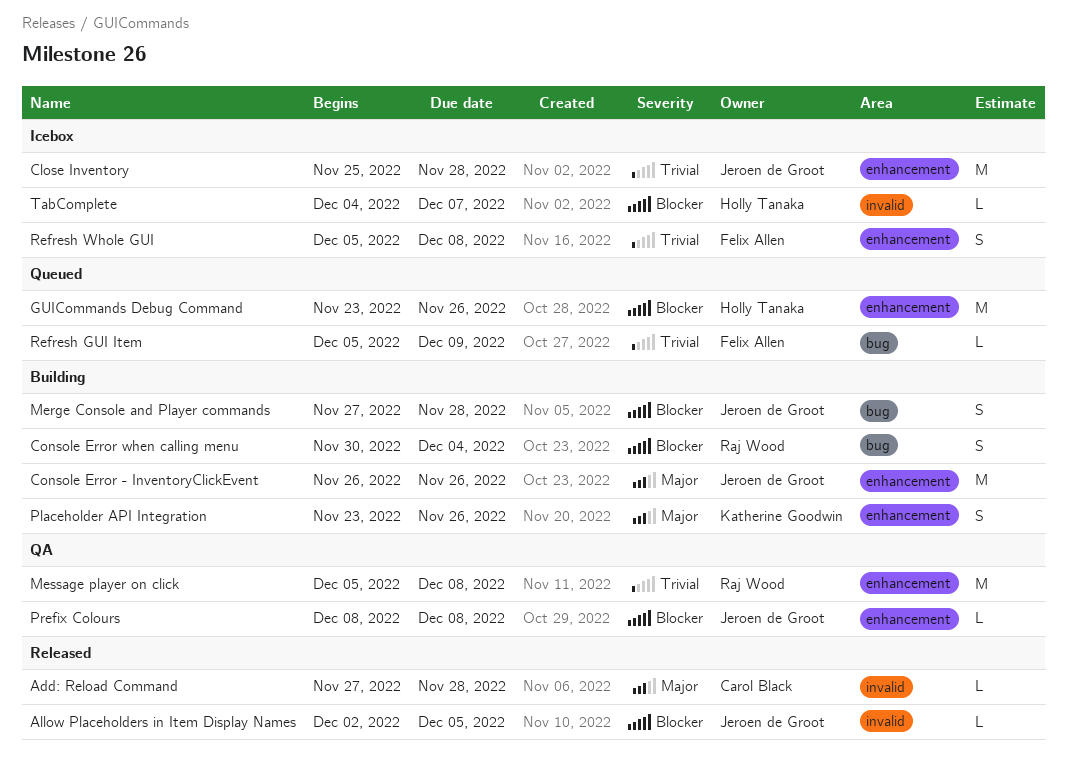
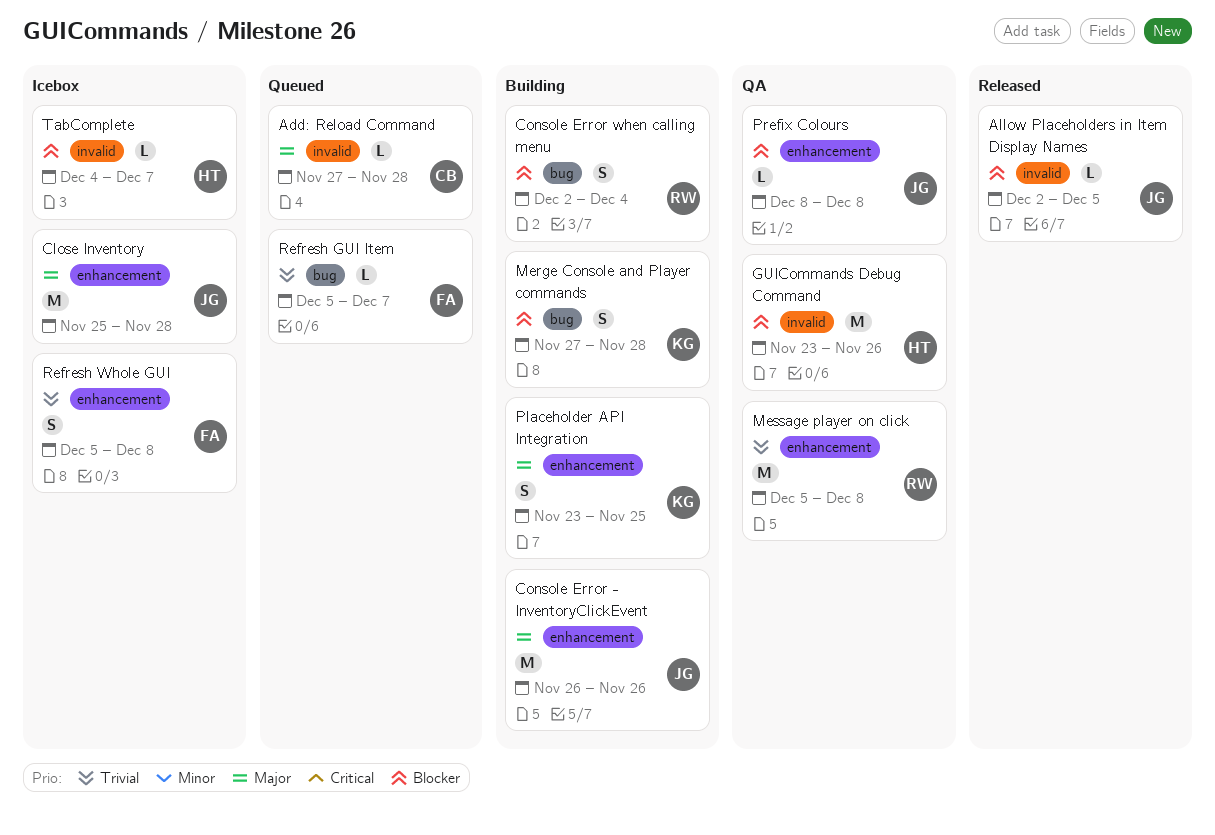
Add: Reload Command, status: Released -> Queued
Close Inventory, priority: Trivial -> Major
Console Error when calling menu, start: Nov 30 -> Dec 2
GUICommands Debug Command, status: Queued -> QA
GUICommands Debug Command, label: enhancement -> invalid
Merge Console and Player commands, owner: Jeroen de Groot -> Katherine Goodwin
Placeholder API Integration, due: Nov 26 -> Nov 25
Refresh GUI Item, due: Dec 9 -> Dec 7

